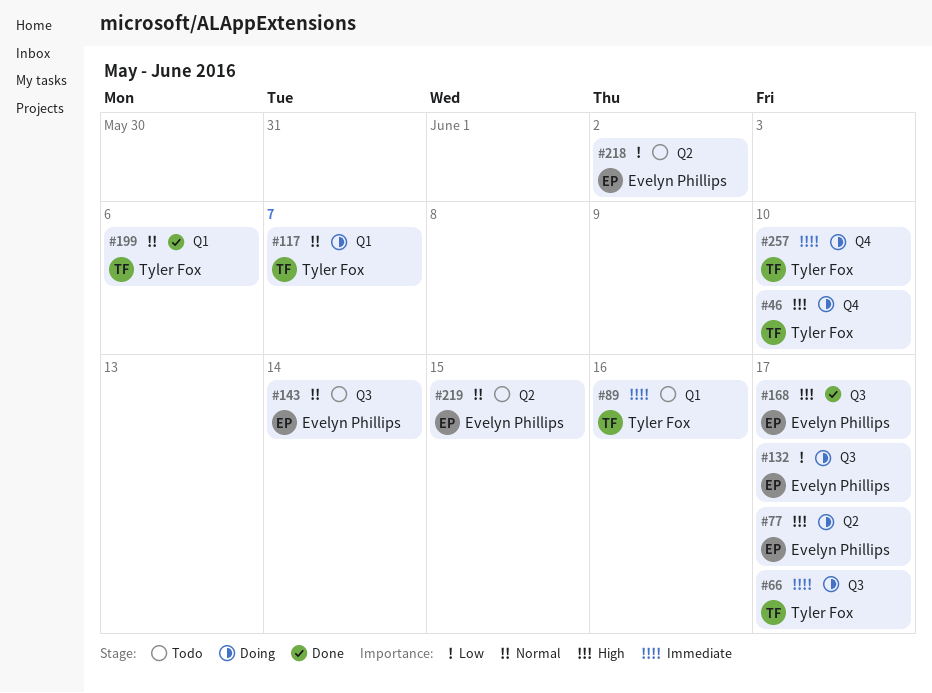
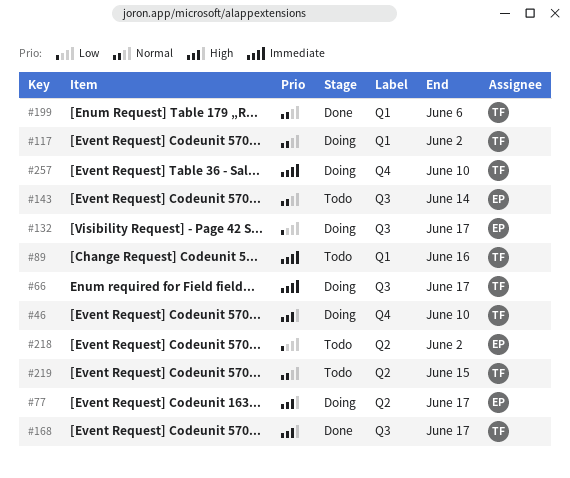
#117, due: Jun 7 -> Jun 2
#168, owner: Evelyn Phillips -> Tyler Fox
#219, owner: Evelyn Phillips -> Tyler Fox

